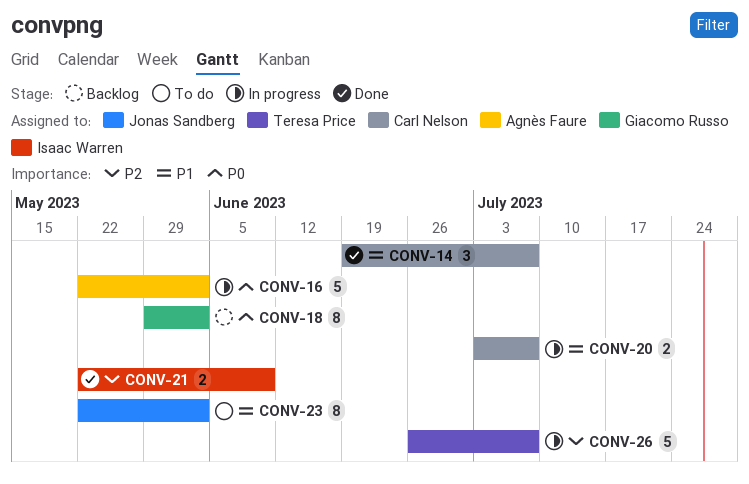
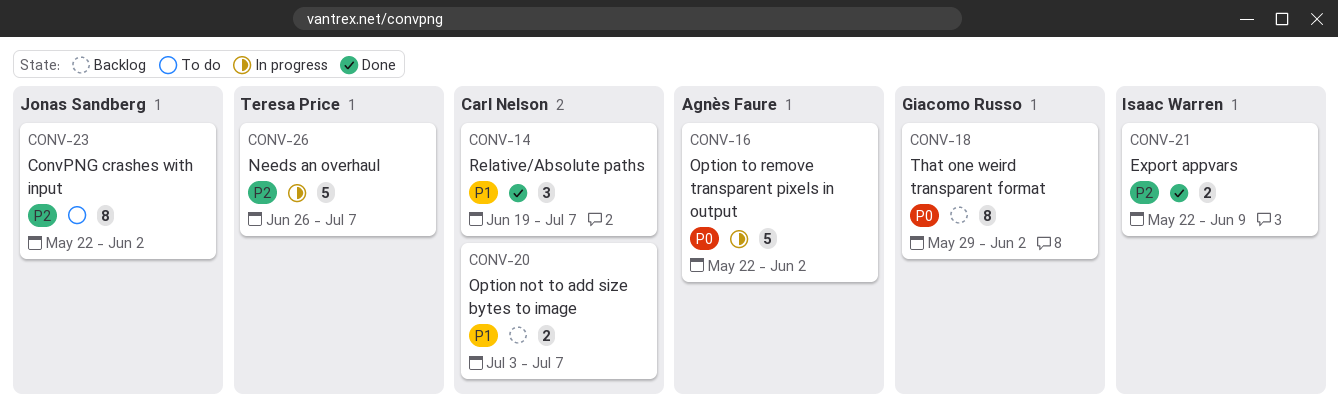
CONV-20, status: In progress -> Backlog
CONV-23, priority: P1 -> P2

